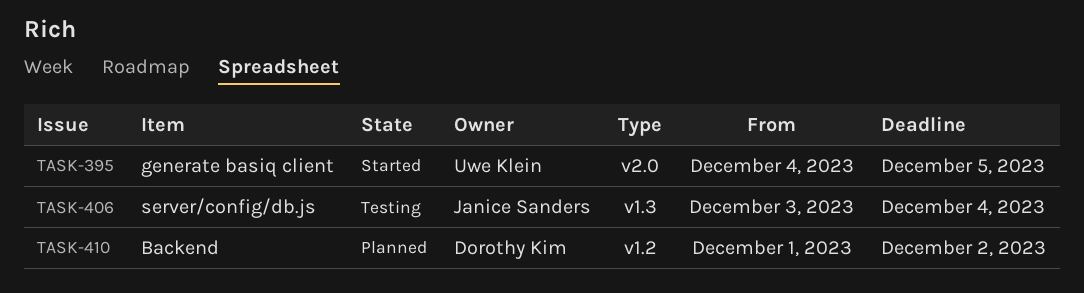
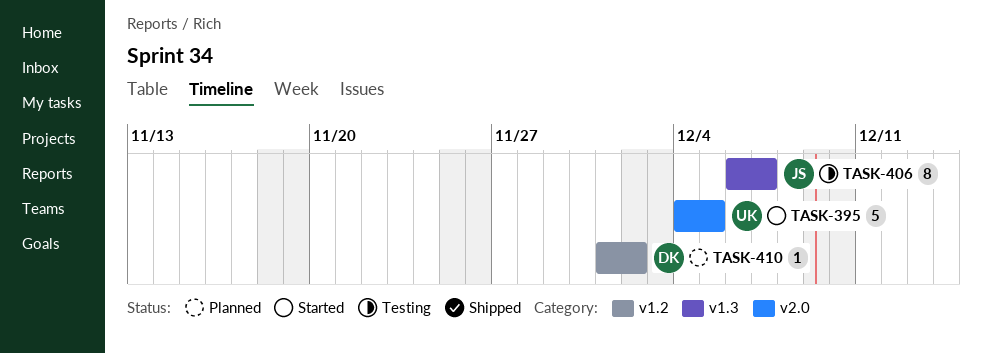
TASK-406, start: Dec 3 -> Dec 6
TASK-406, due: Dec 4 -> Dec 7

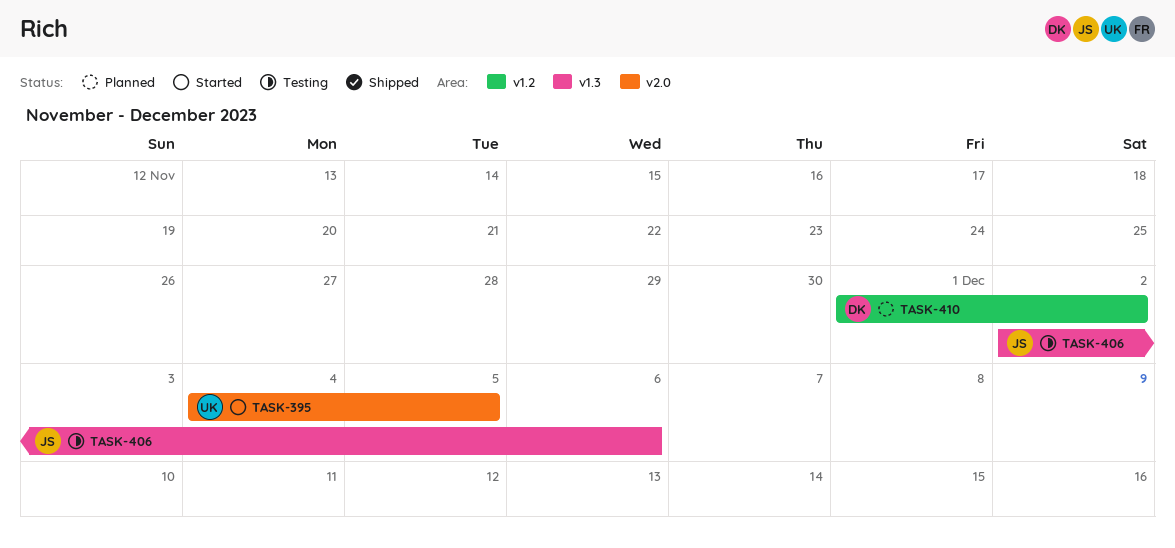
TASK-406, start: Dec 6 -> Dec 2
TASK-406, due: Dec 7 -> Dec 6

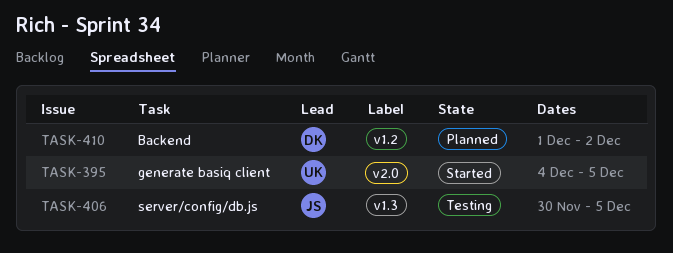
TASK-406, start: Dec 2 -> Nov 30
TASK-406, due: Dec 6 -> Dec 5

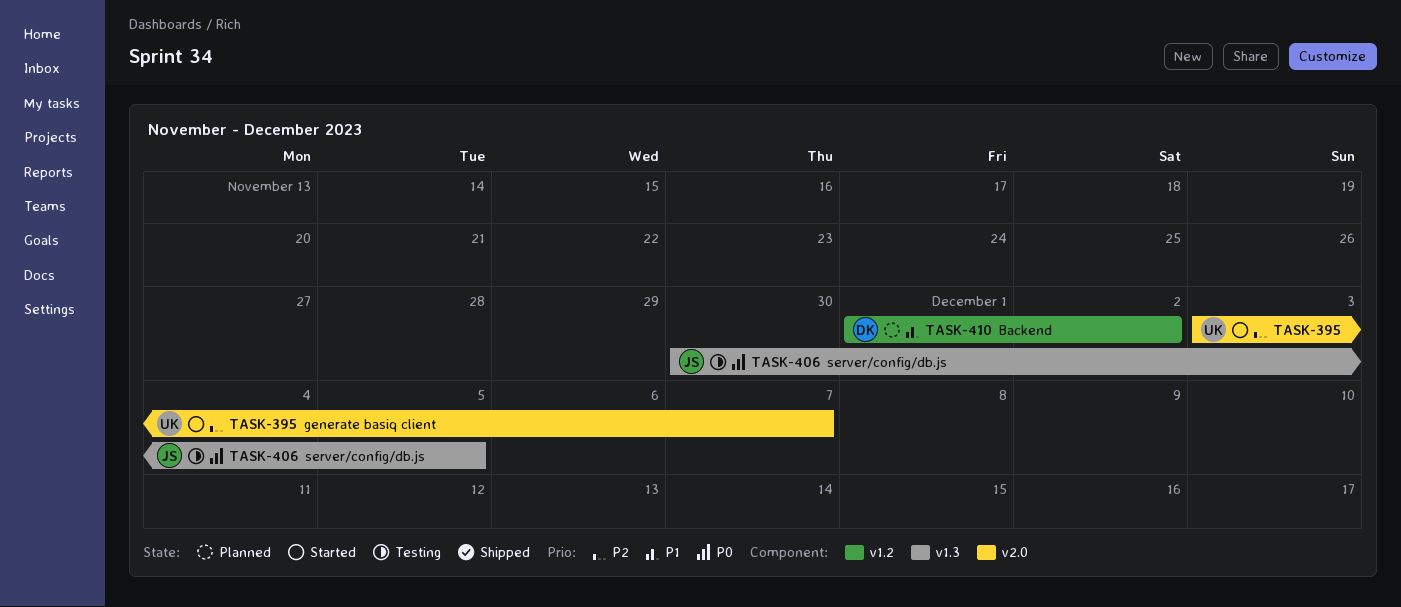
TASK-395, start: Dec 4 -> Dec 3
TASK-395, due: Dec 5 -> Dec 7

